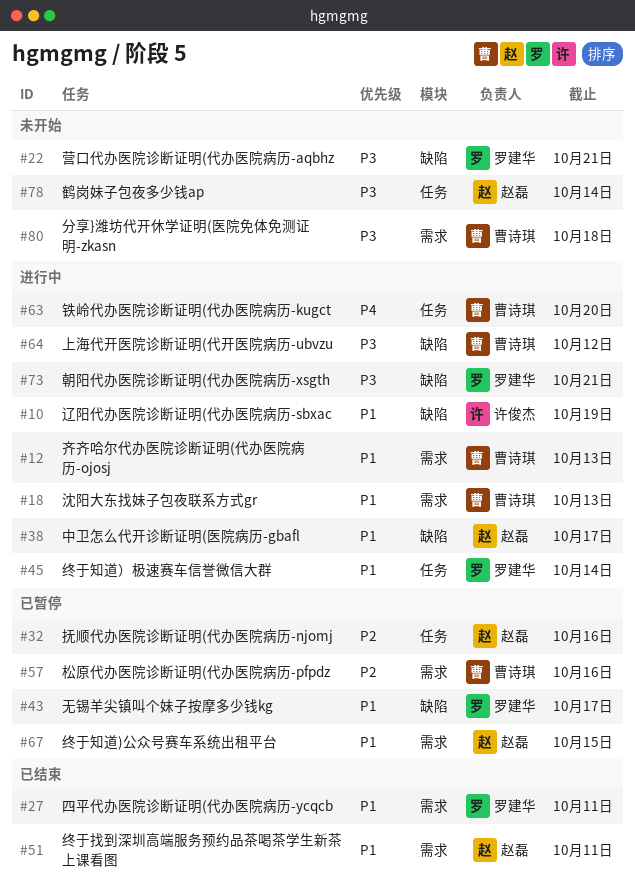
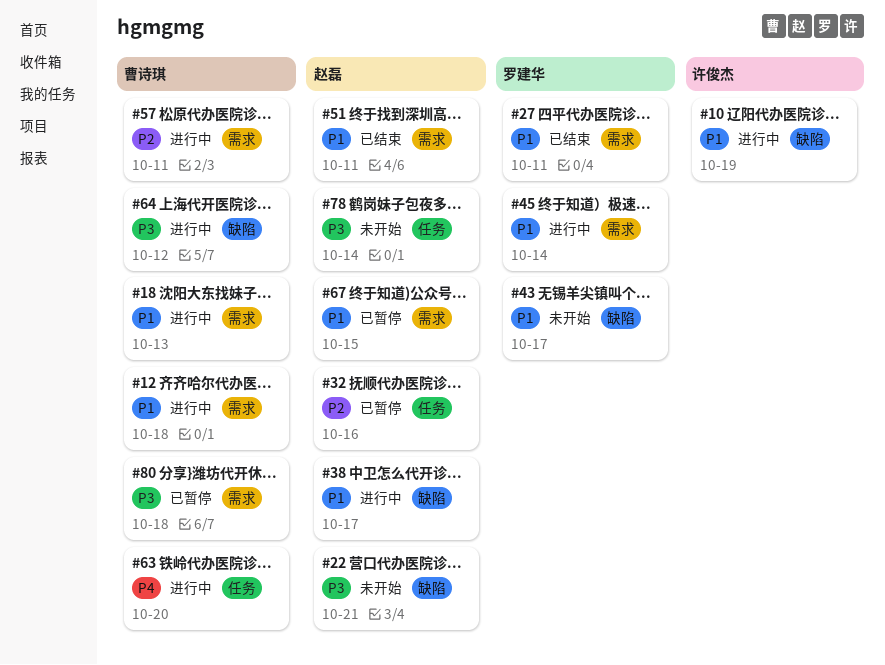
#12, due: Oct 13 -> Oct 18
#22, owner: 罗建华 -> 赵磊
#43, status: 已暂停 -> 未开始
#45, label: 任务 -> 需求
#57, status: 已暂停 -> 进行中
#57, due: Oct 16 -> Oct 11
#73: present -> none
#80, status: 未开始 -> 已暂停

